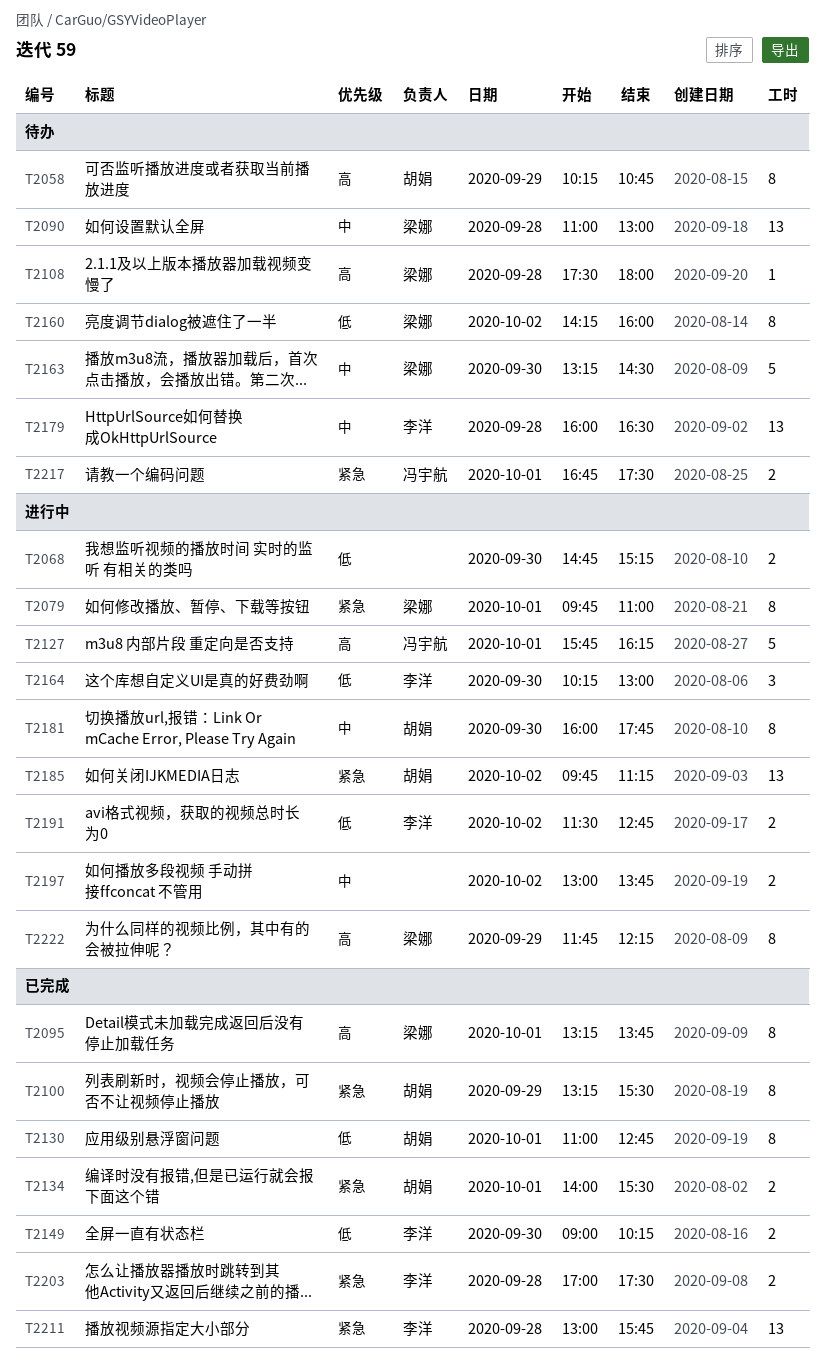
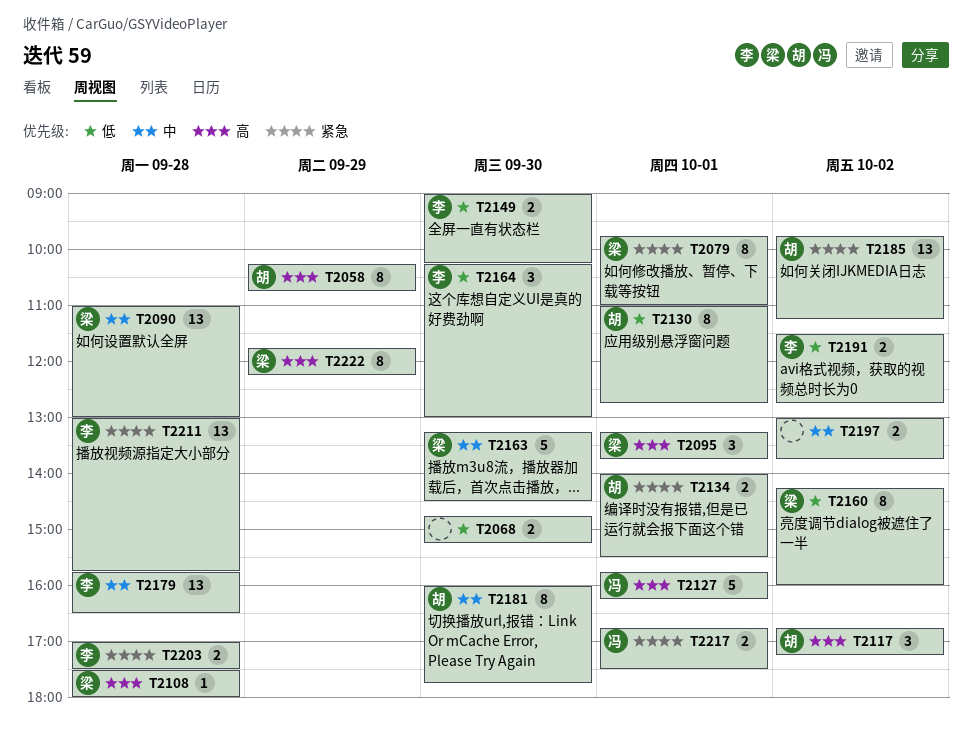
T2095, estimate: 8 -> 3
T2100: present -> none
T2117: none -> present
T2179, begins: 16:00 -> 15:45

